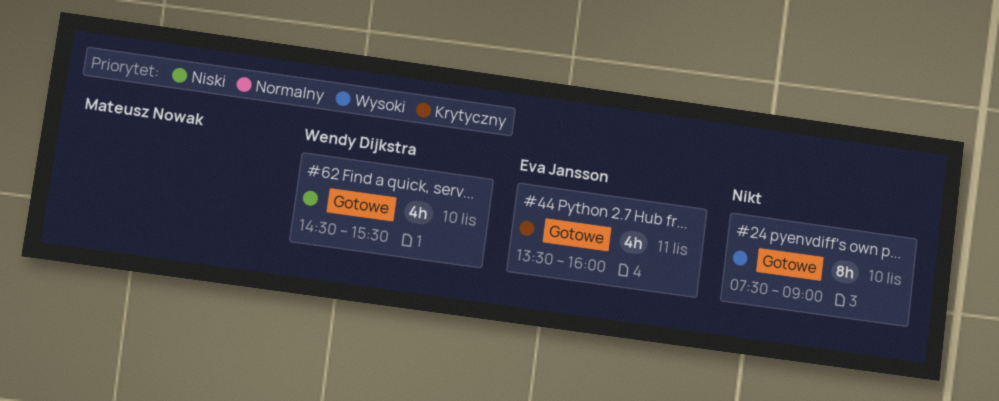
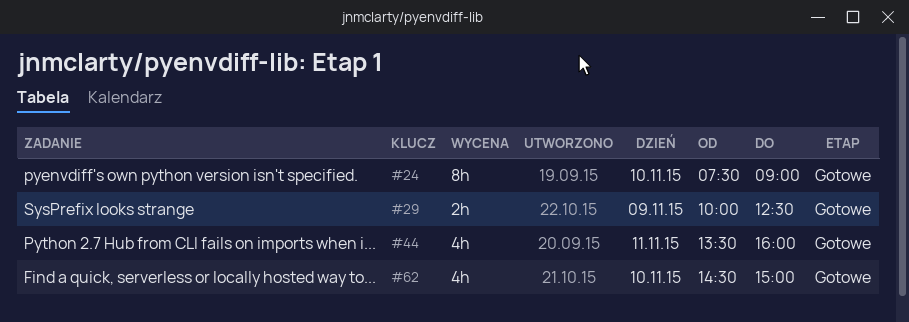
#29: none -> present
#62, ends: 15:30 -> 15:00

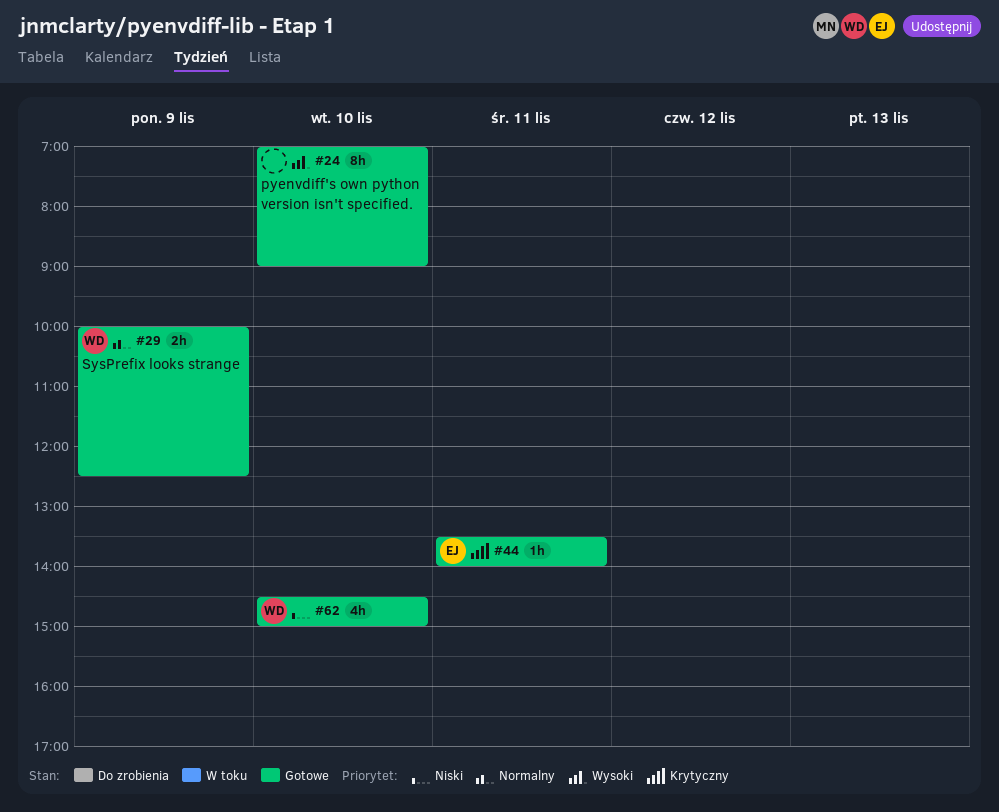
#24, begins: 07:30 -> 07:00
#44, estimate: 4h -> 1h
#44, ends: 16:00 -> 14:00

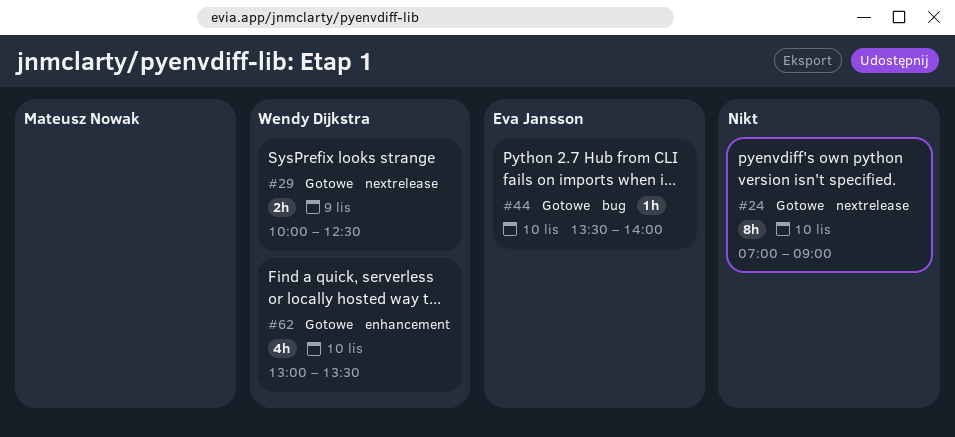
#44, day: Nov 11 -> Nov 10
#62, begins: 14:30 -> 13:00
#62, ends: 15:00 -> 13:30

